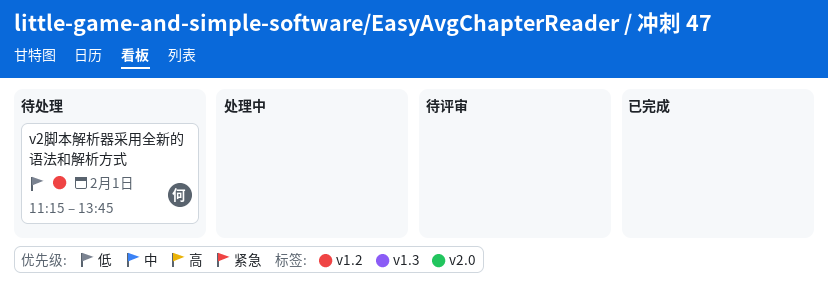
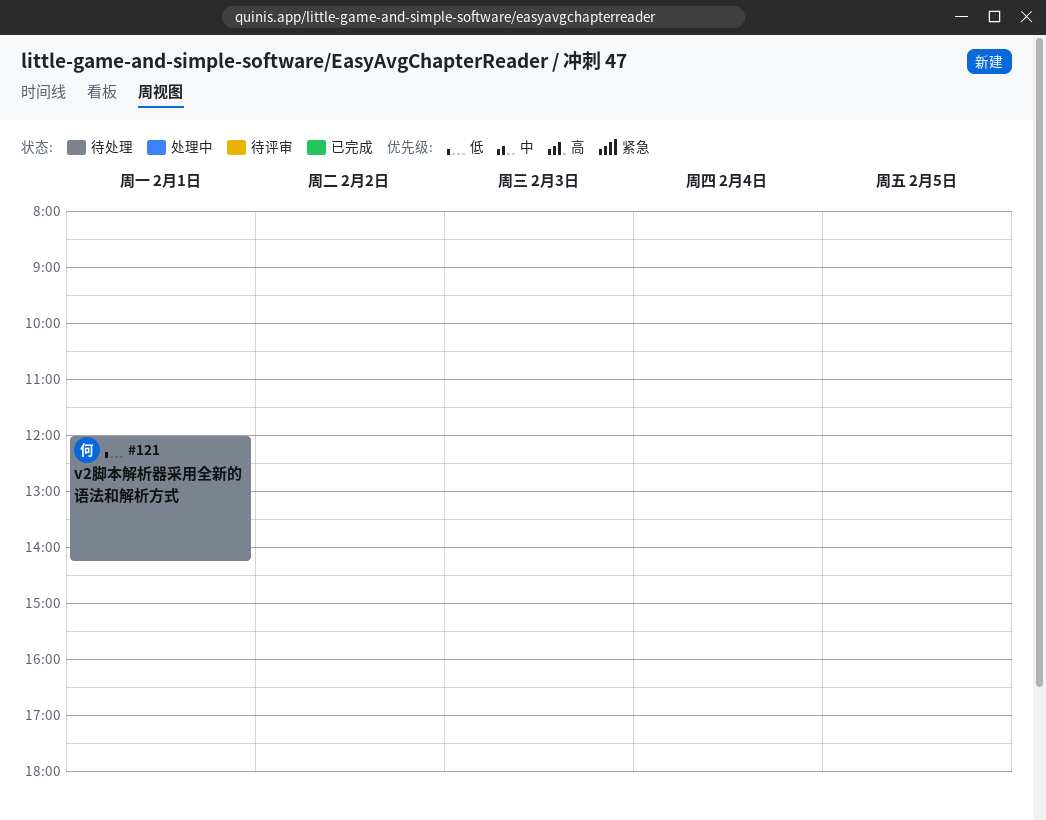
v2脚本解析器采用全新的语法和解析方式, begins: 11:15 -> 12:00
v2脚本解析器采用全新的语法和解析方式, ends: 13:45 -> 14:15

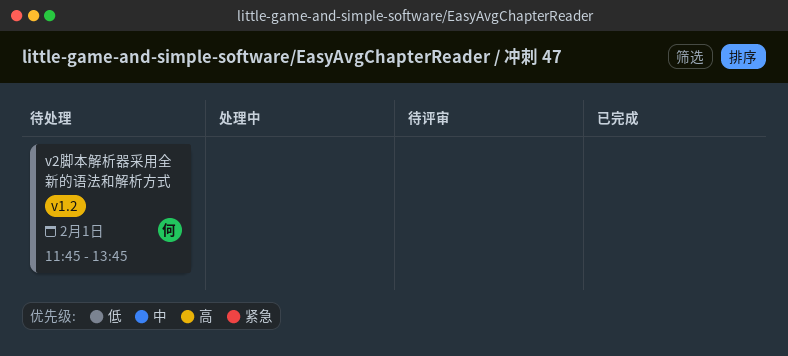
v2脚本解析器采用全新的语法和解析方式, begins: 12:00 -> 11:45
v2脚本解析器采用全新的语法和解析方式, ends: 14:15 -> 13:45

